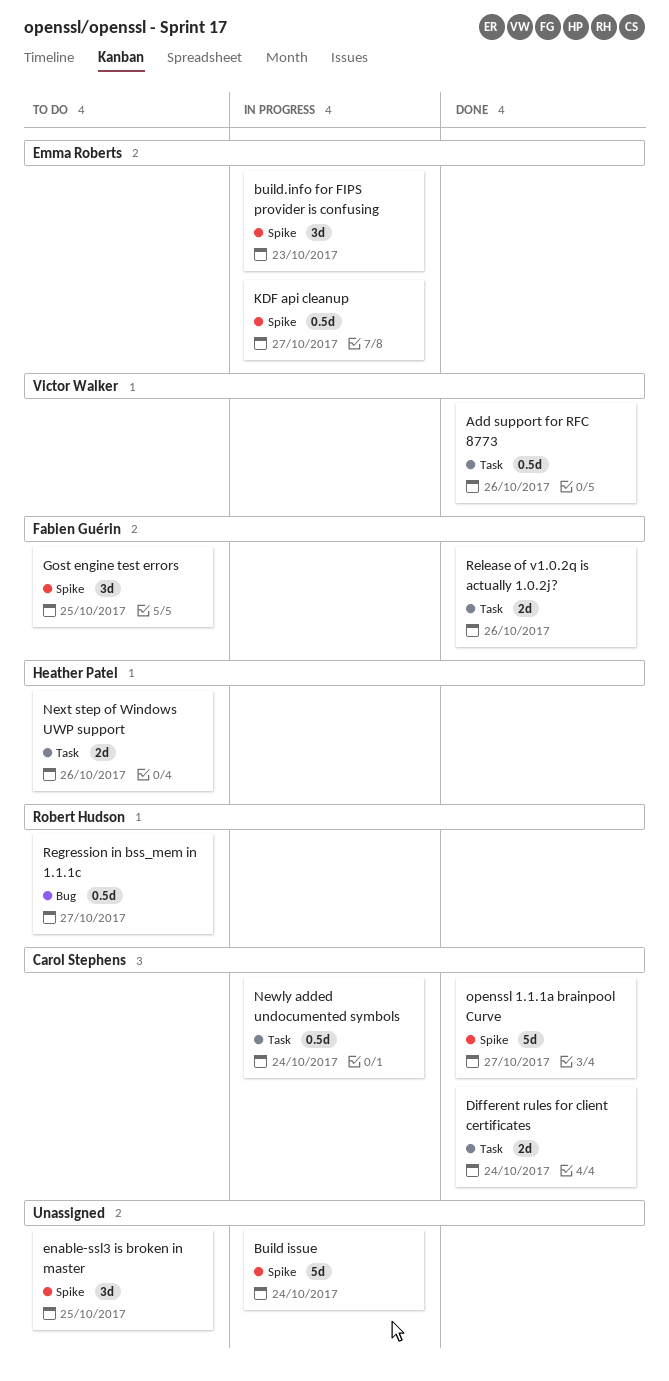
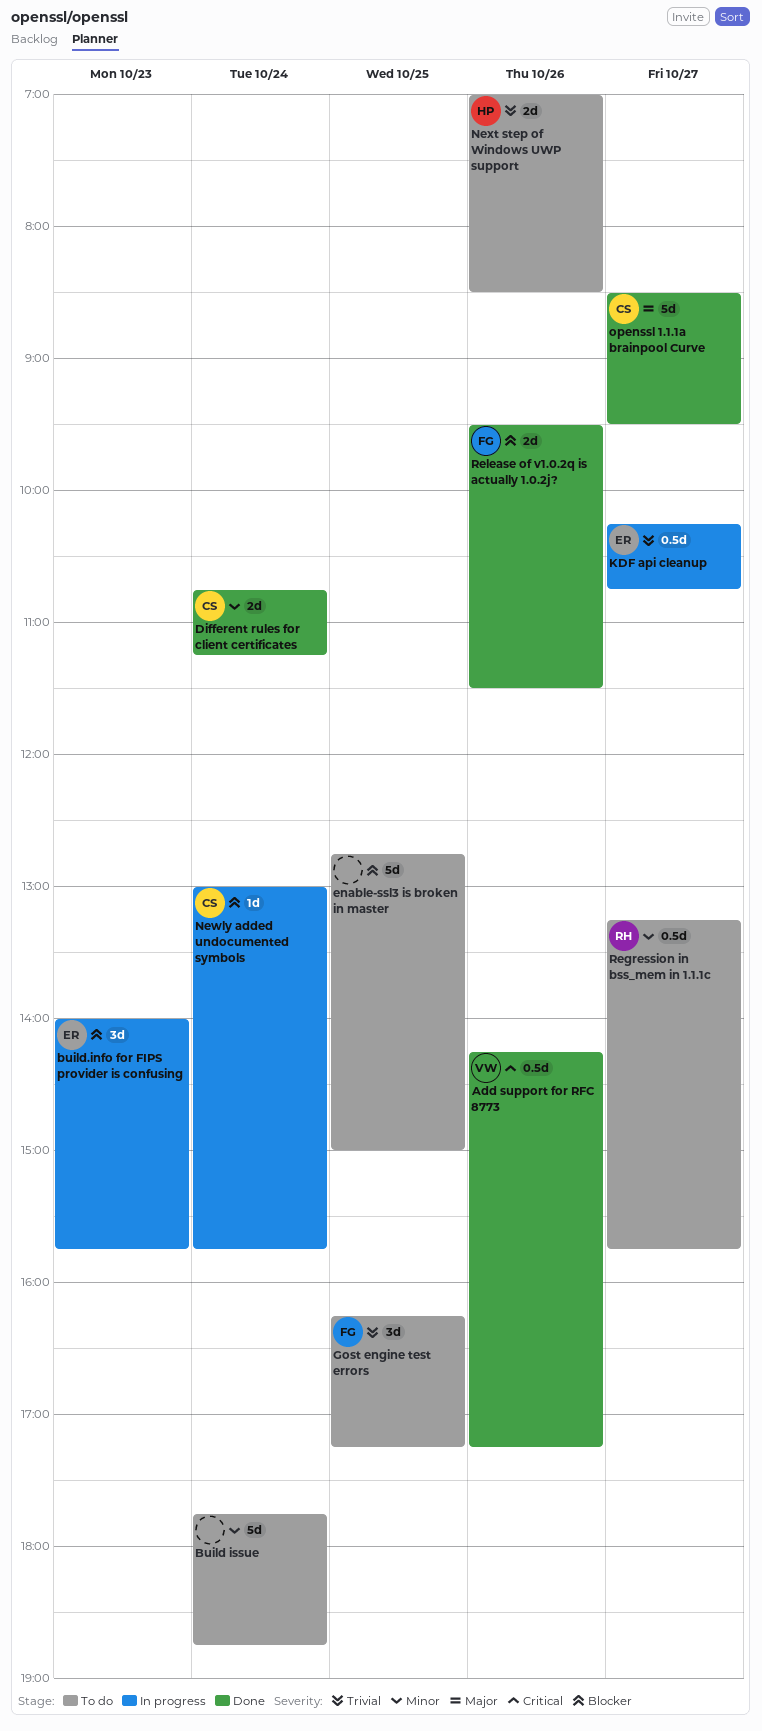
Build issue, status: In progress -> To do
enable-ssl3 is broken in master, estimate: 3d -> 5d
Newly added undocumented symbols, estimate: 0.5d -> 1d

